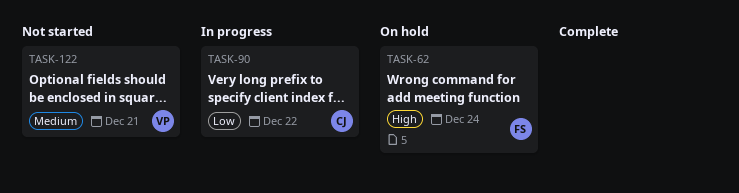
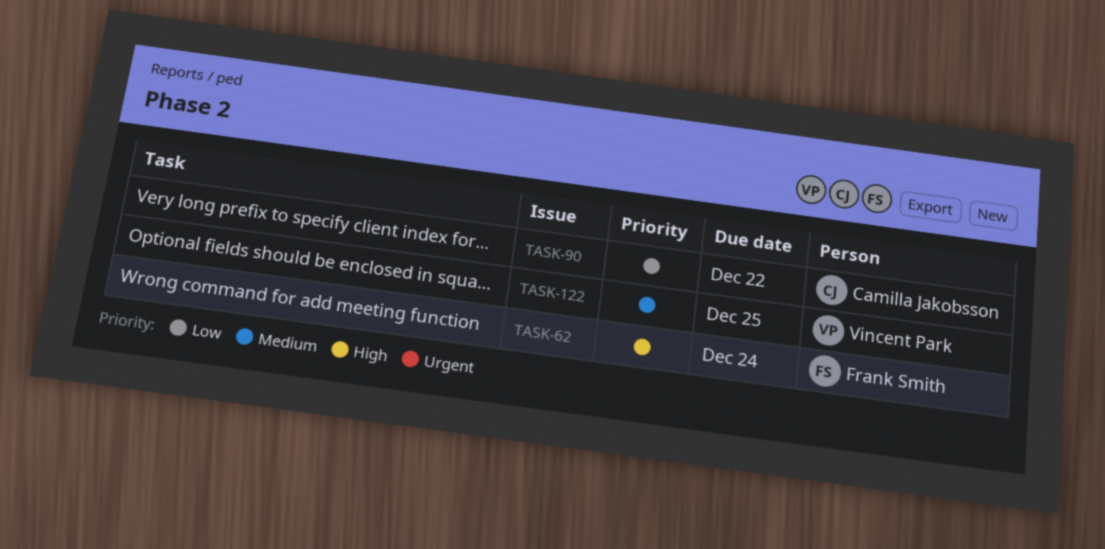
TASK-122, due: Dec 21 -> Dec 25

